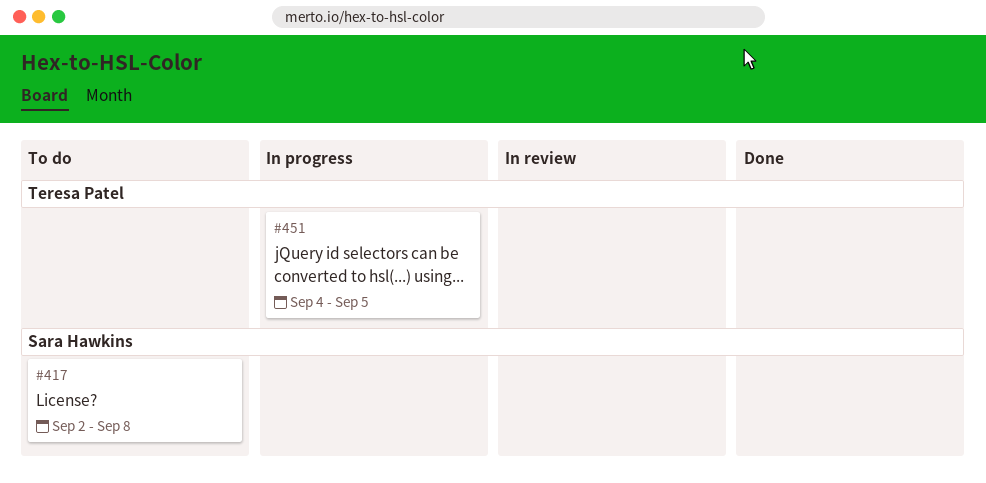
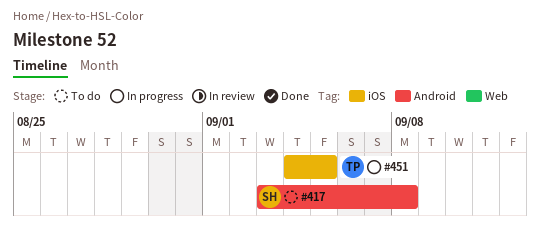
#417, start: Sep 2 -> Sep 3

